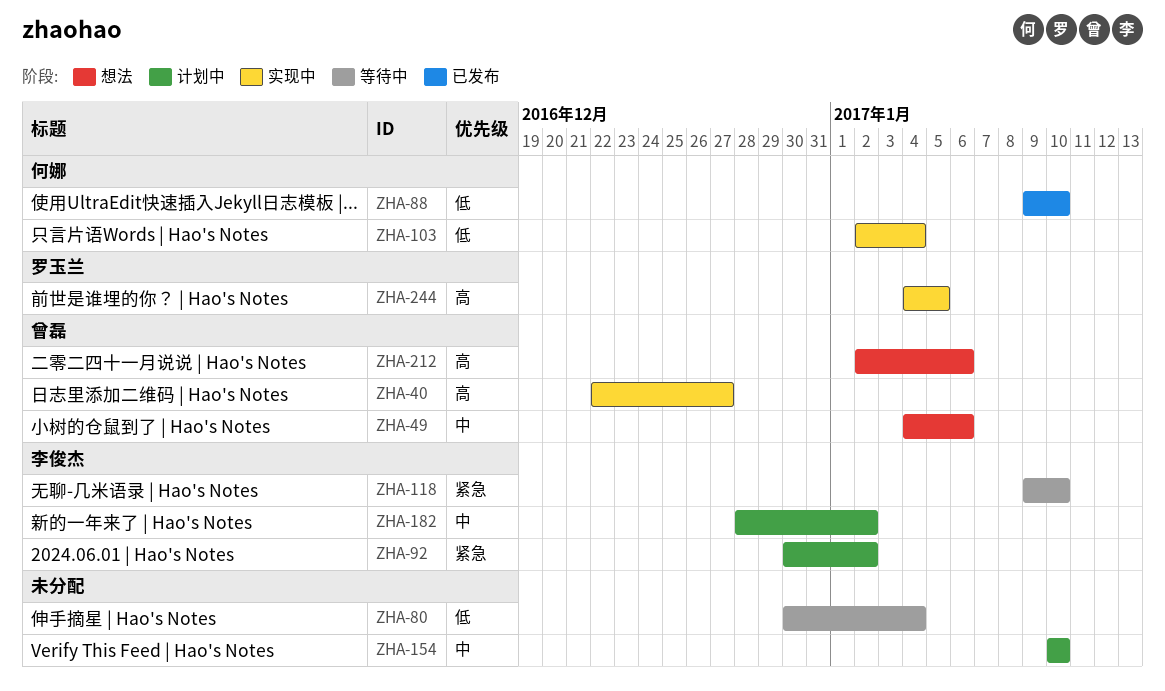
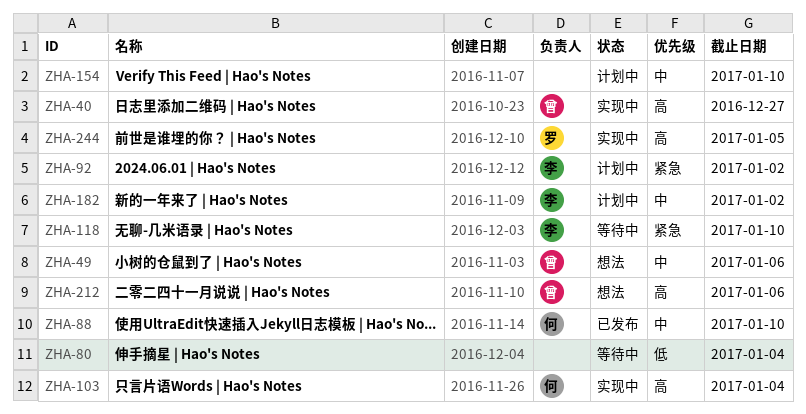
ZHA-88, priority: 低 -> 中
ZHA-103, priority: 低 -> 高

